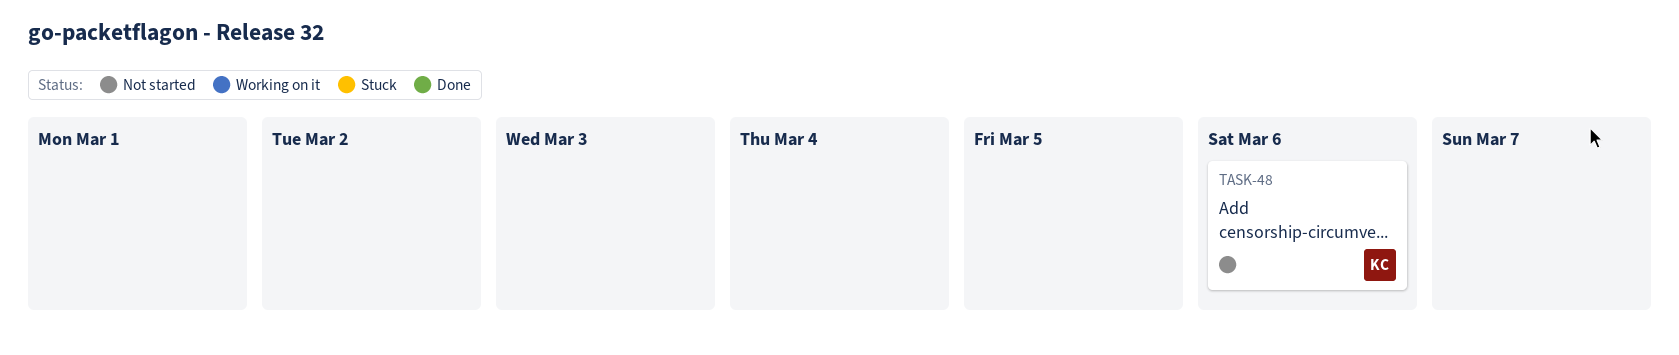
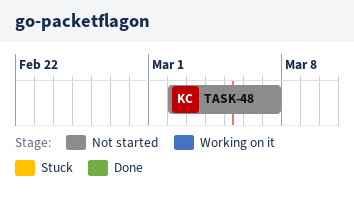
TASK-48, due: Mar 6 -> Mar 7

